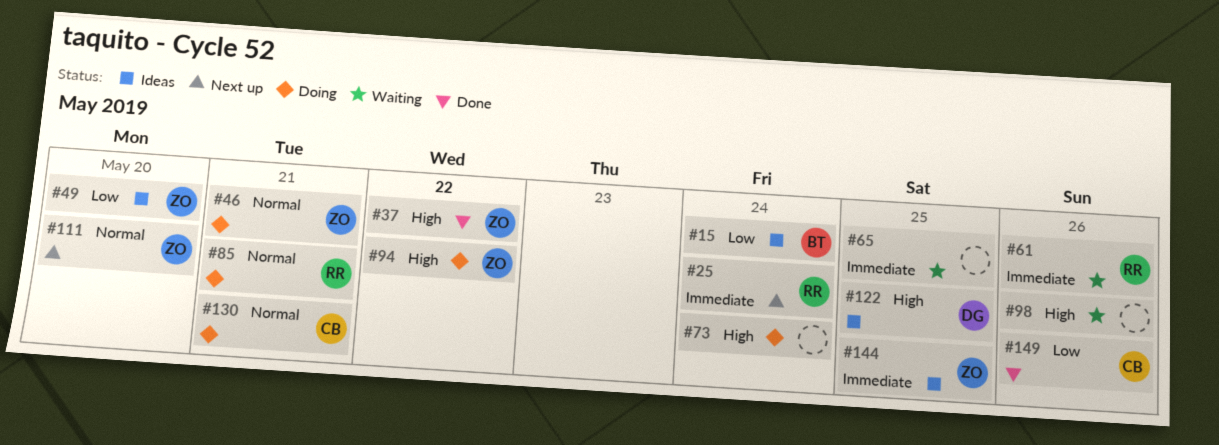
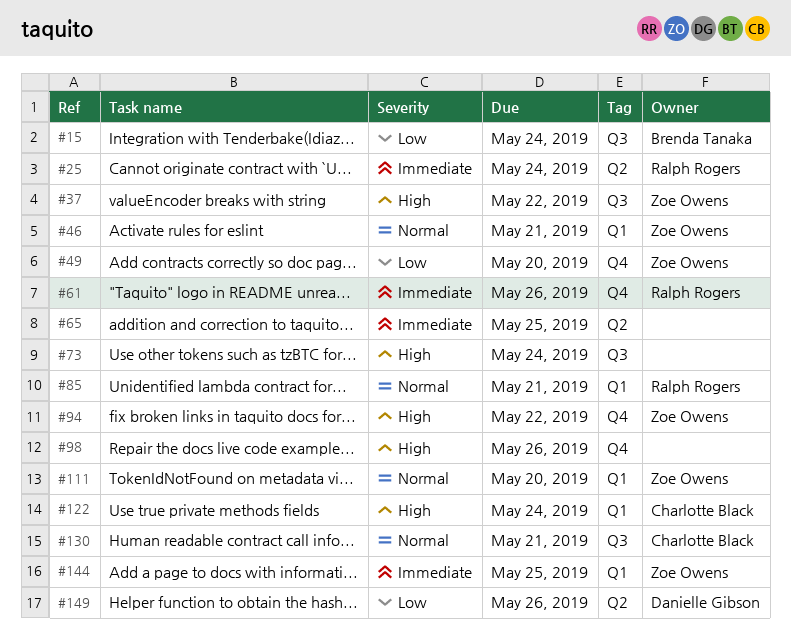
#122, owner: Danielle Gibson -> Charlotte Black
#122, due: May 25 -> May 24
#149, owner: Charlotte Black -> Danielle Gibson

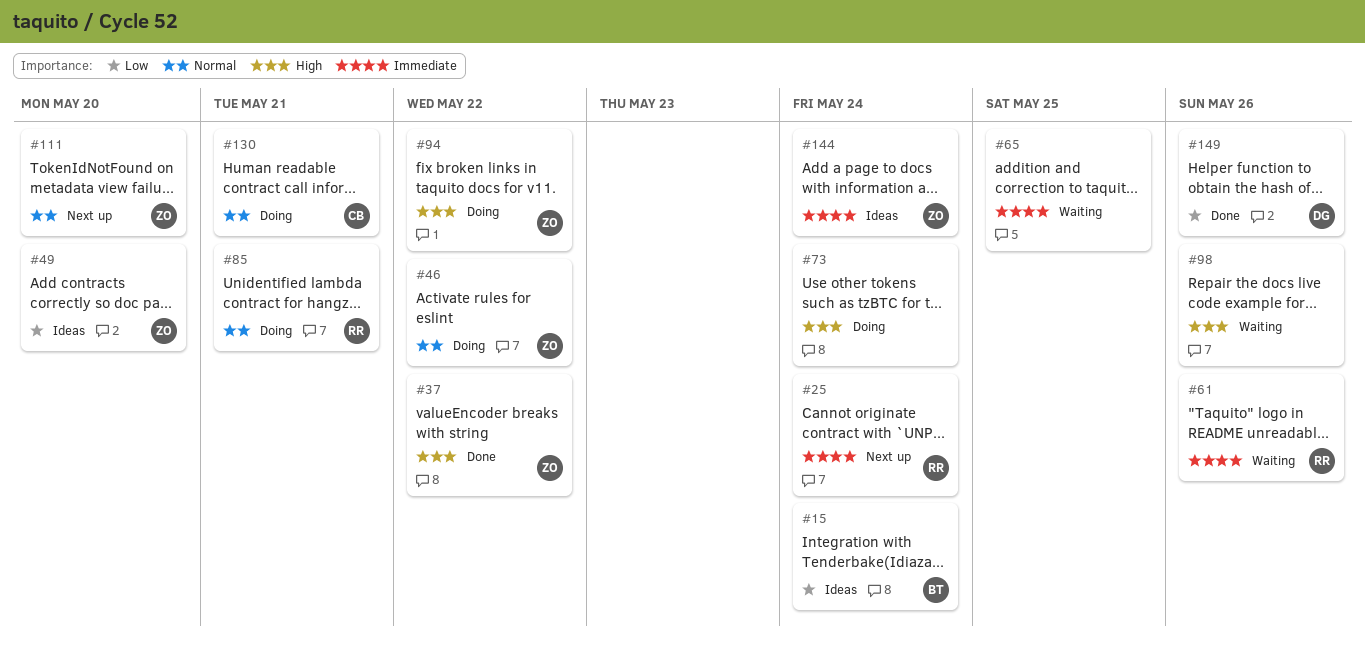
#46, due: May 21 -> May 22
#122: present -> none
#144, due: May 25 -> May 24

